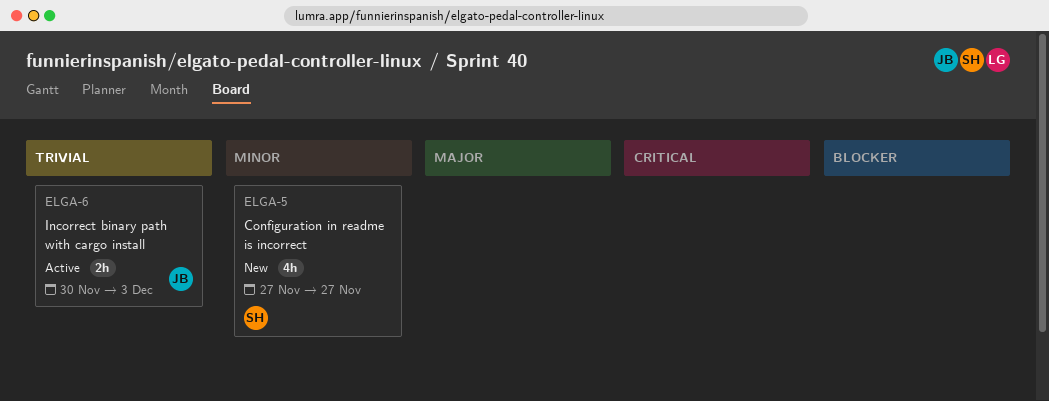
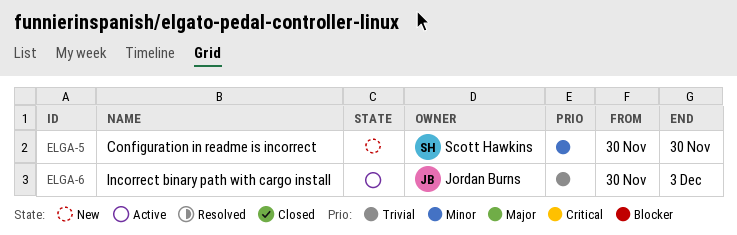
ELGA-5, start: Nov 27 -> Nov 30
ELGA-5, due: Nov 27 -> Nov 30

